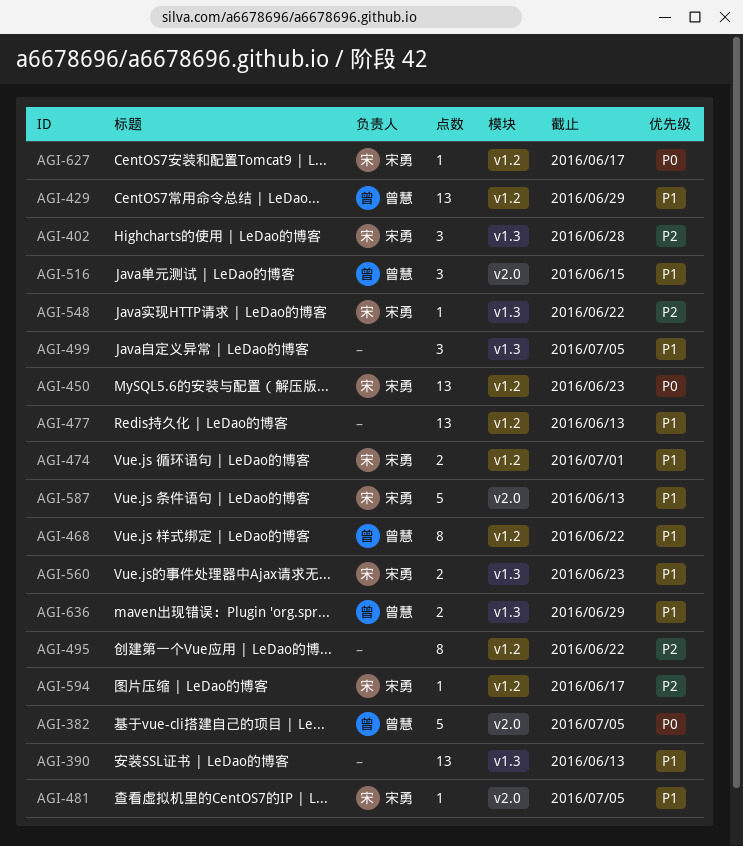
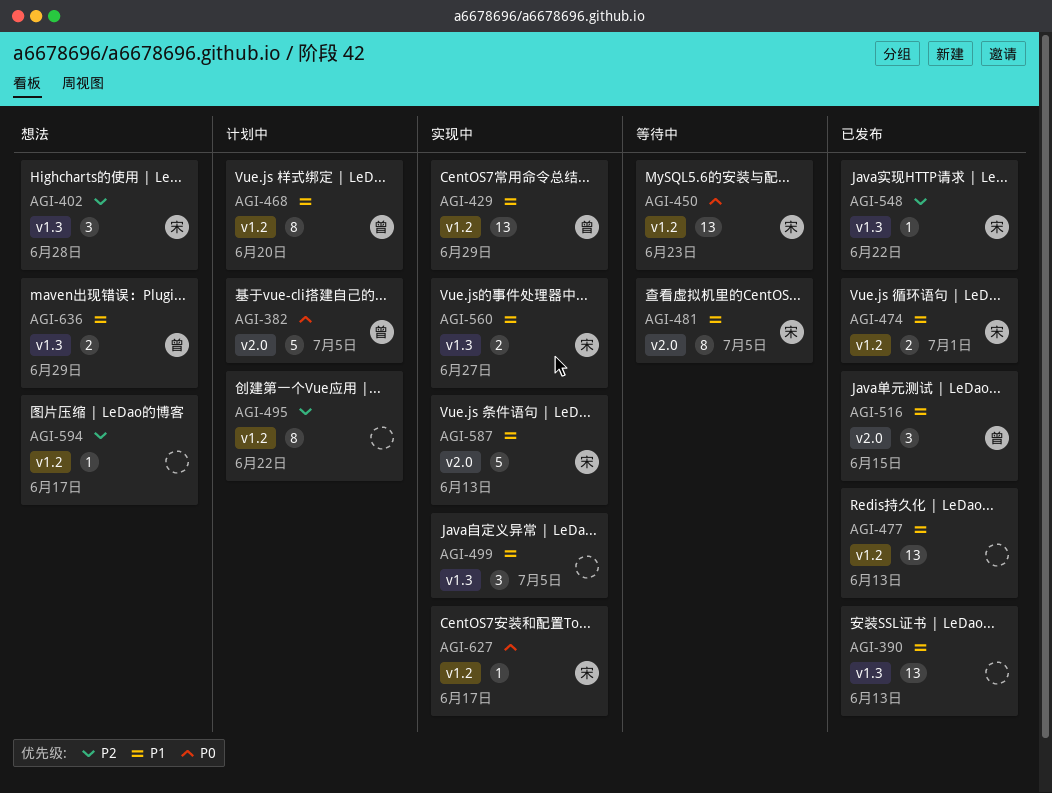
AGI-468, due: Jun 22 -> Jun 20
AGI-481, estimate: 1 -> 8
AGI-560, due: Jun 23 -> Jun 27
AGI-594, owner: 宋勇 -> none

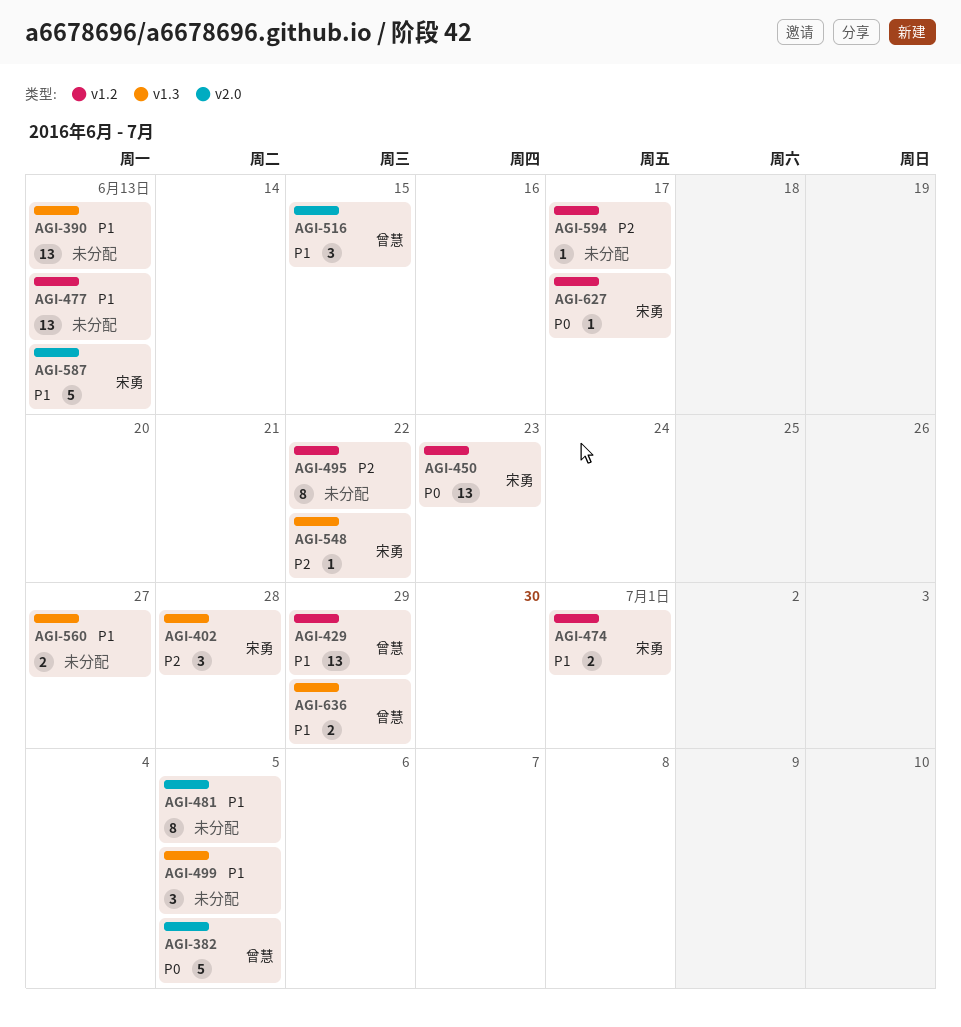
AGI-468: present -> none
AGI-481, owner: 宋勇 -> none
AGI-560, owner: 宋勇 -> none

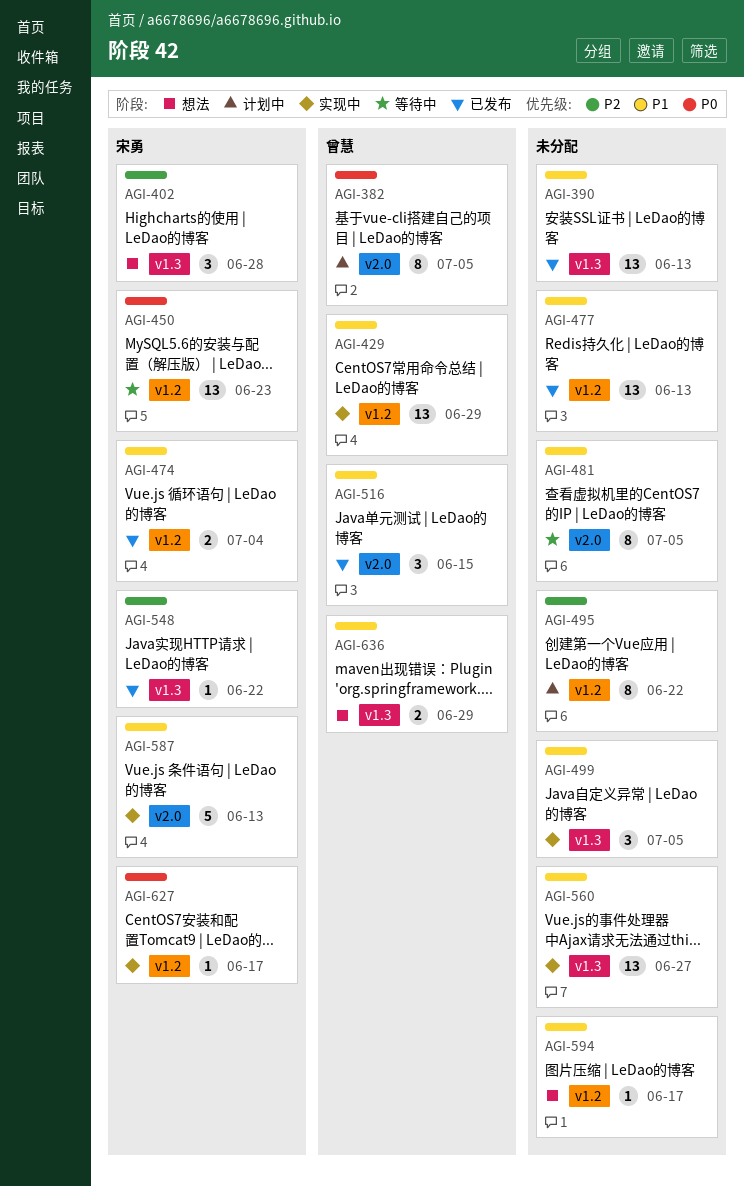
AGI-382, estimate: 5 -> 8
AGI-474, due: Jul 1 -> Jul 4
AGI-560, estimate: 2 -> 13
AGI-594, priority: P2 -> P1

